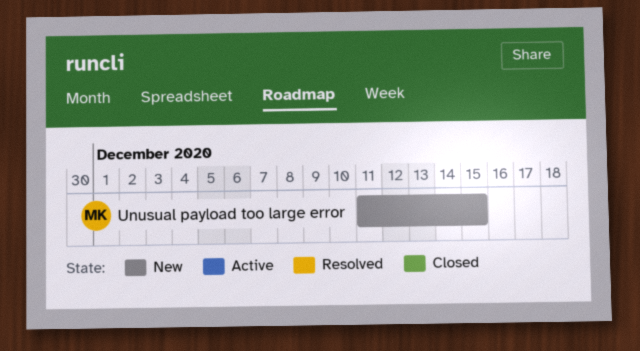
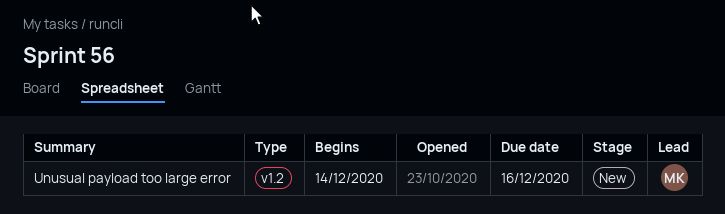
Unusual payload too large error, start: Dec 11 -> Dec 14
Unusual payload too large error, due: Dec 15 -> Dec 16

